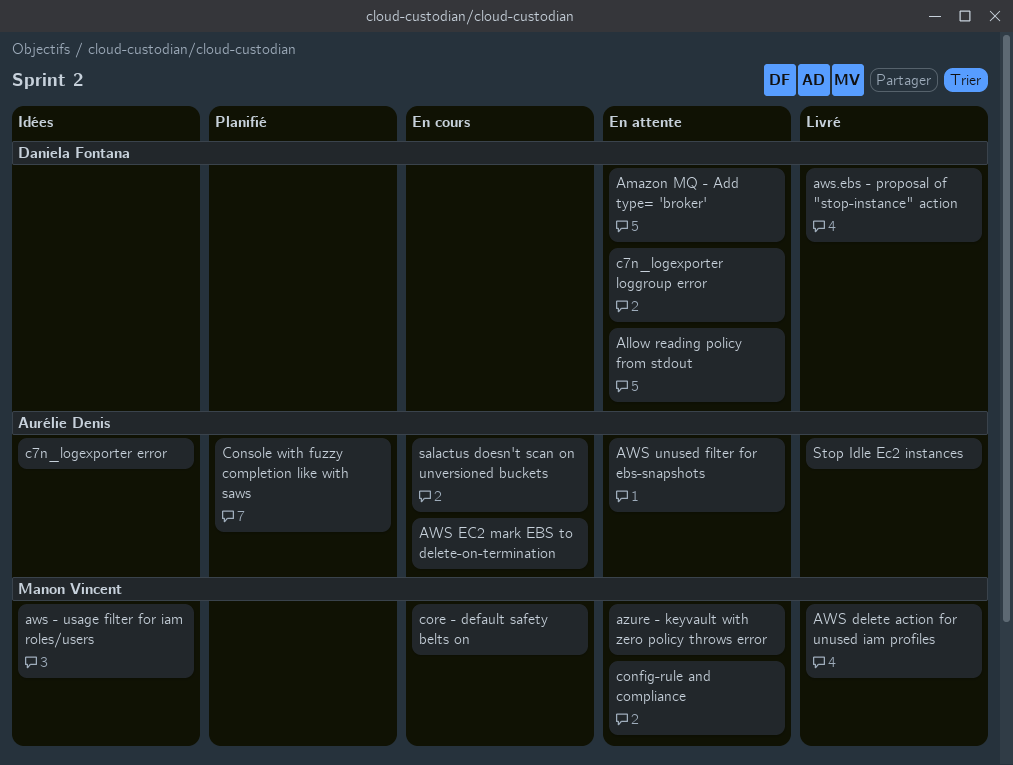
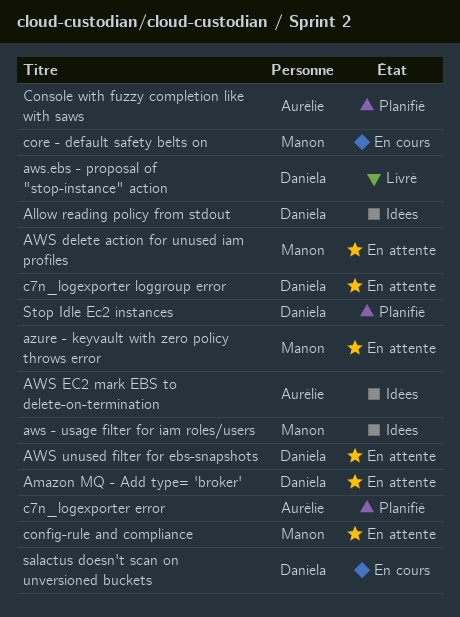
Allow reading policy from stdout, status: En attente -> Idées
AWS delete action for unused iam profiles, status: Livré -> En attente
AWS EC2 mark EBS to delete-on-termination, status: En cours -> Idées
AWS unused filter for ebs-snapshots, owner: Aurélie Denis -> Daniela Fontana
c7n_logexporter error, status: Idées -> Planifié
salactus doesn't scan on unversioned buckets, owner: Aurélie Denis -> Daniela Fontana
Stop Idle Ec2 instances, status: Livré -> Planifié
Stop Idle Ec2 instances, owner: Aurélie Denis -> Daniela Fontana

